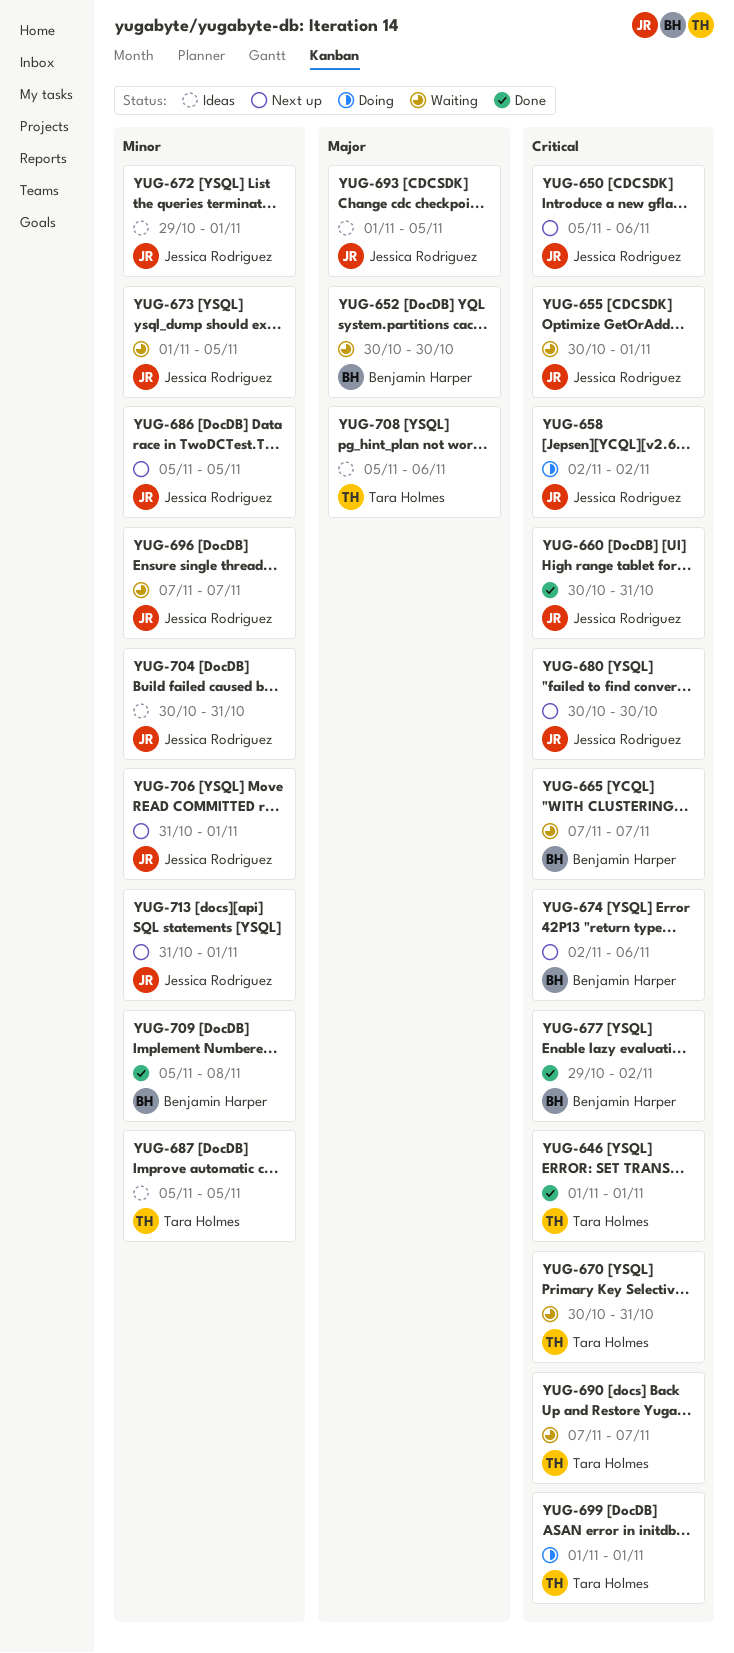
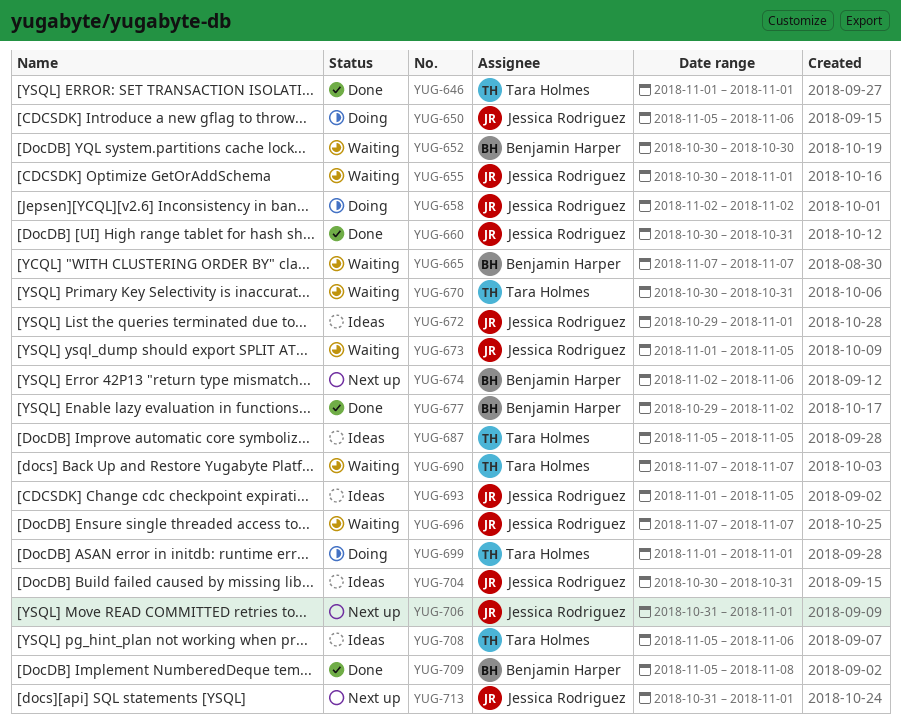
YUG-650, status: Next up -> Doing
YUG-680: present -> none
YUG-686: present -> none

